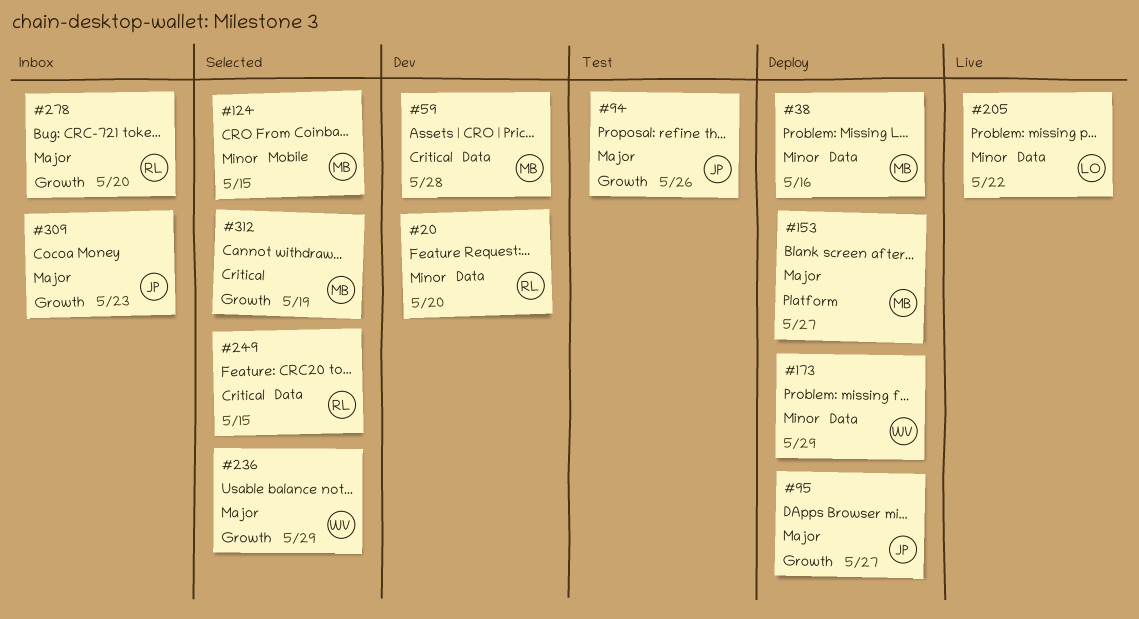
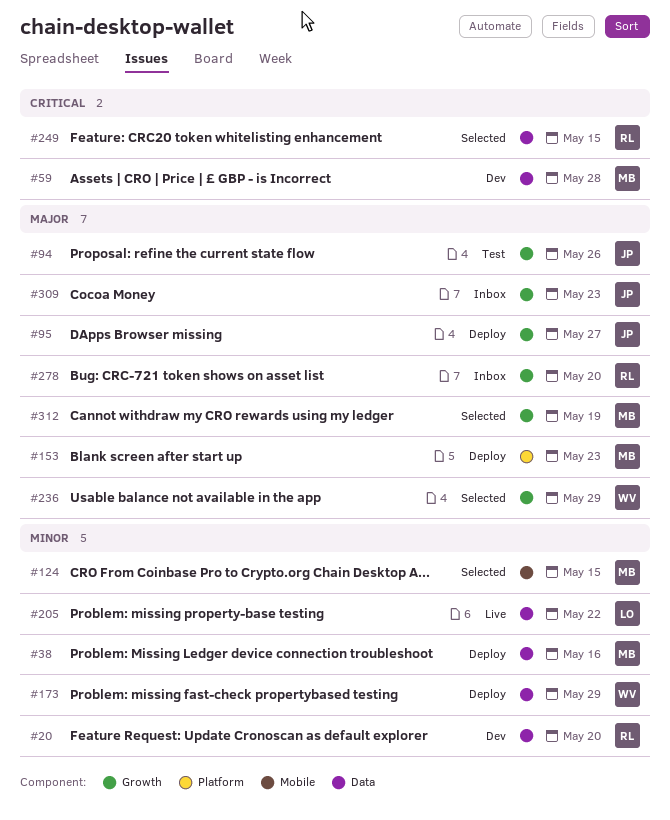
#153, due: May 27 -> May 23
#312, priority: Critical -> Major

